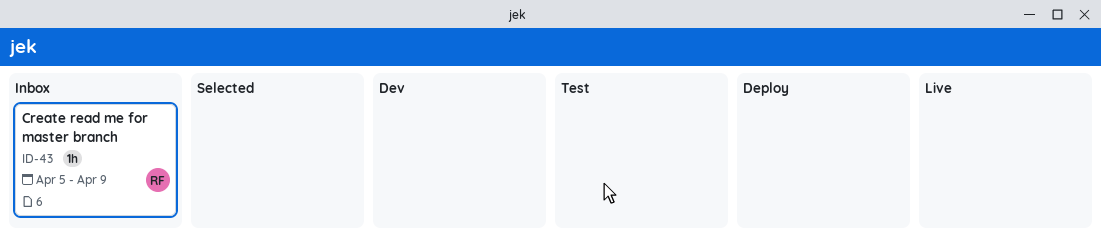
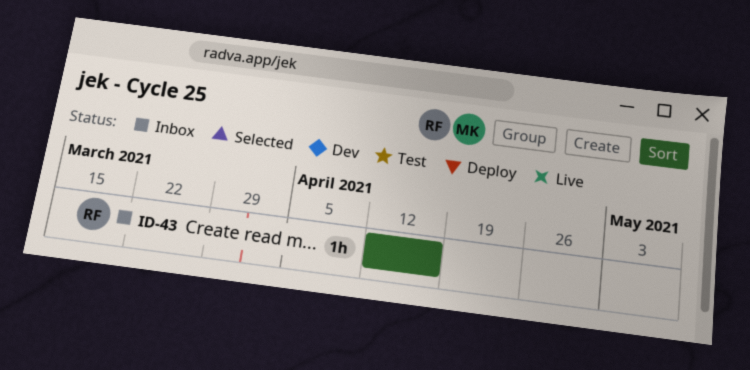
ID-43, start: Apr 5 -> Apr 12
ID-43, due: Apr 9 -> Apr 16

